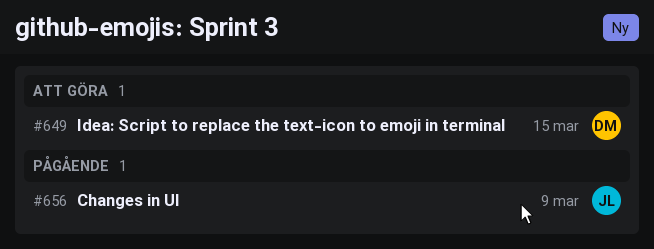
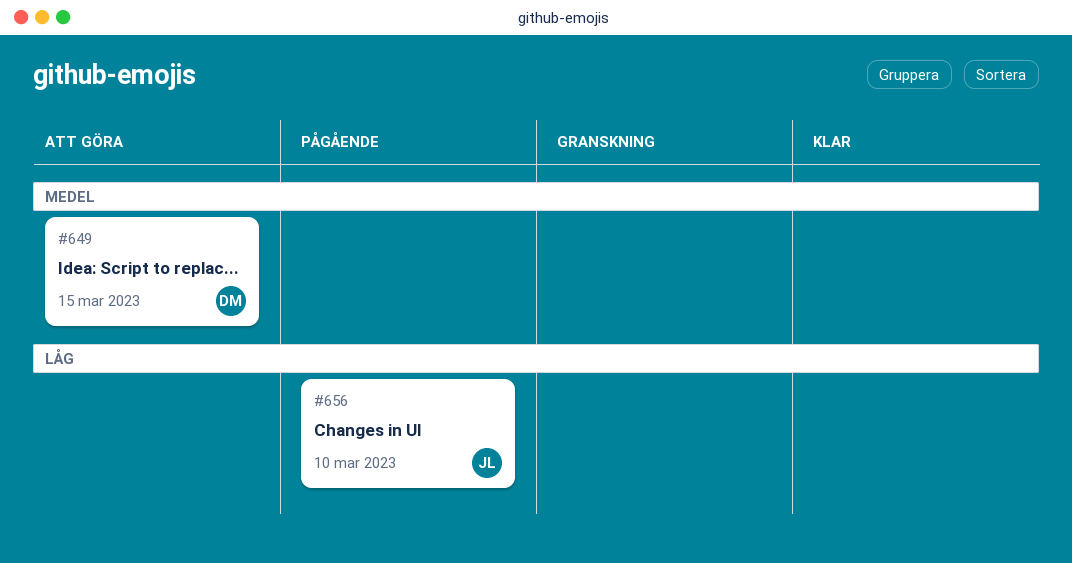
#656, due: Mar 9 -> Mar 10

